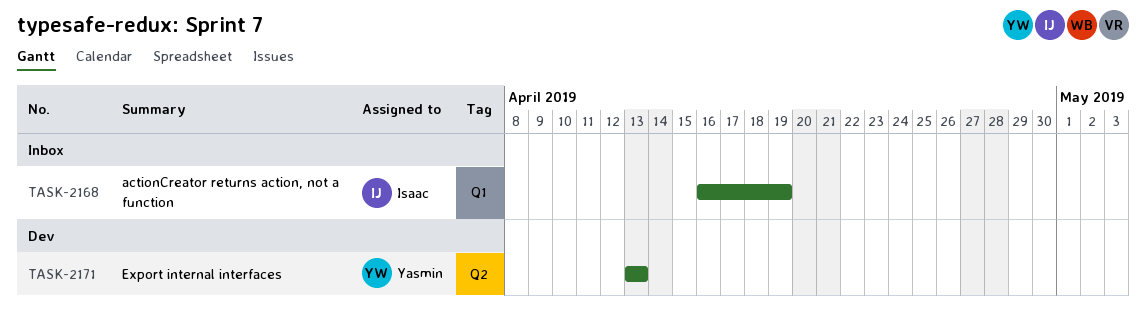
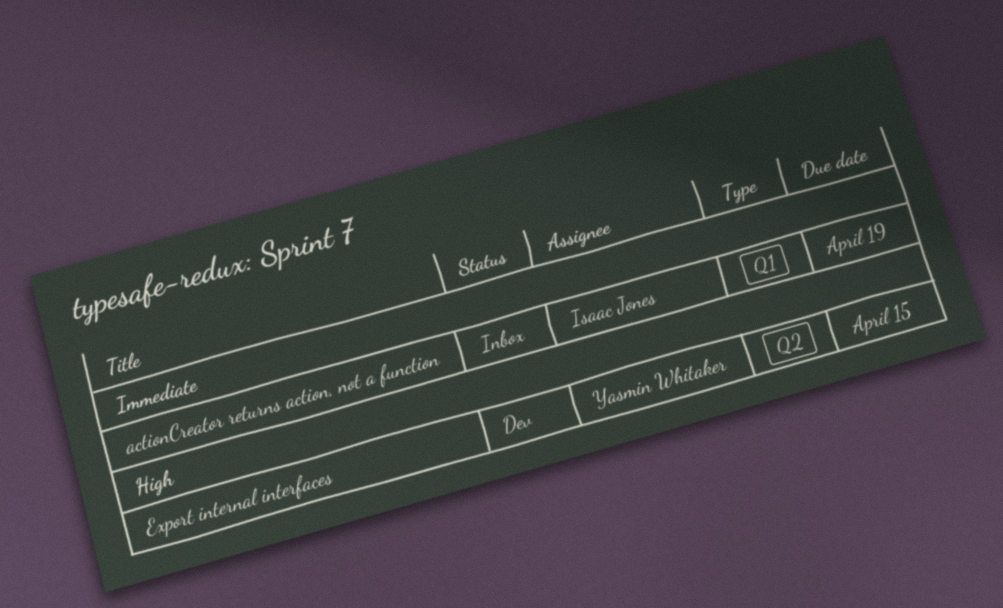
Export internal interfaces, due: Apr 13 -> Apr 15

